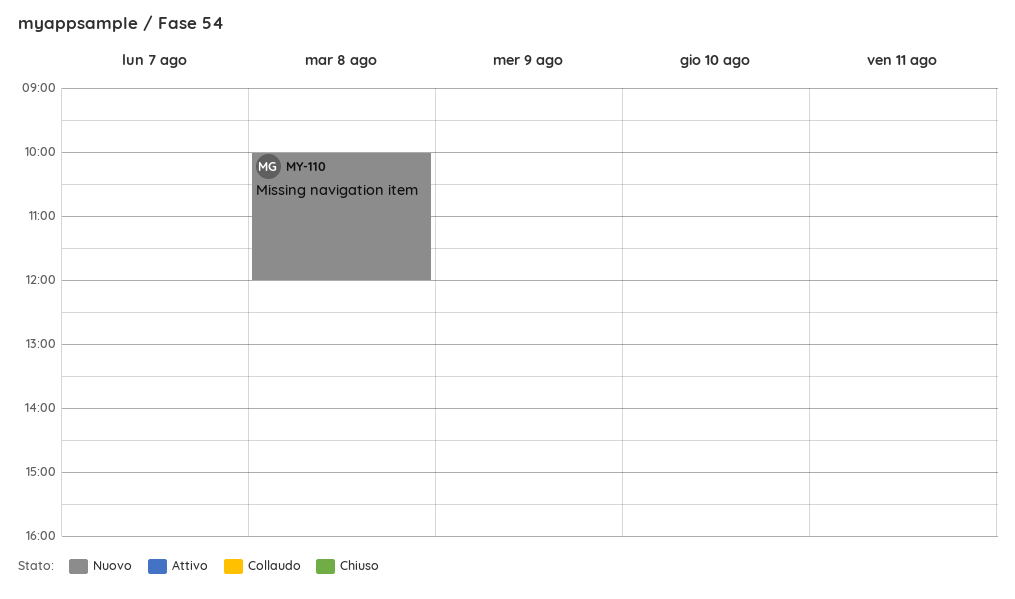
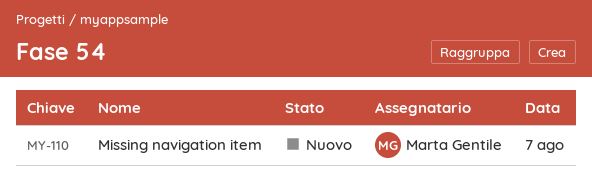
MY-110, day: Aug 8 -> Aug 7

